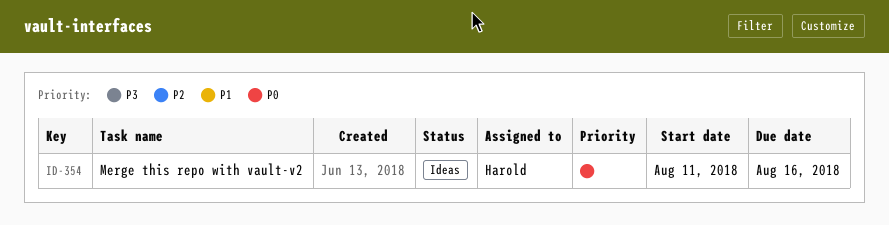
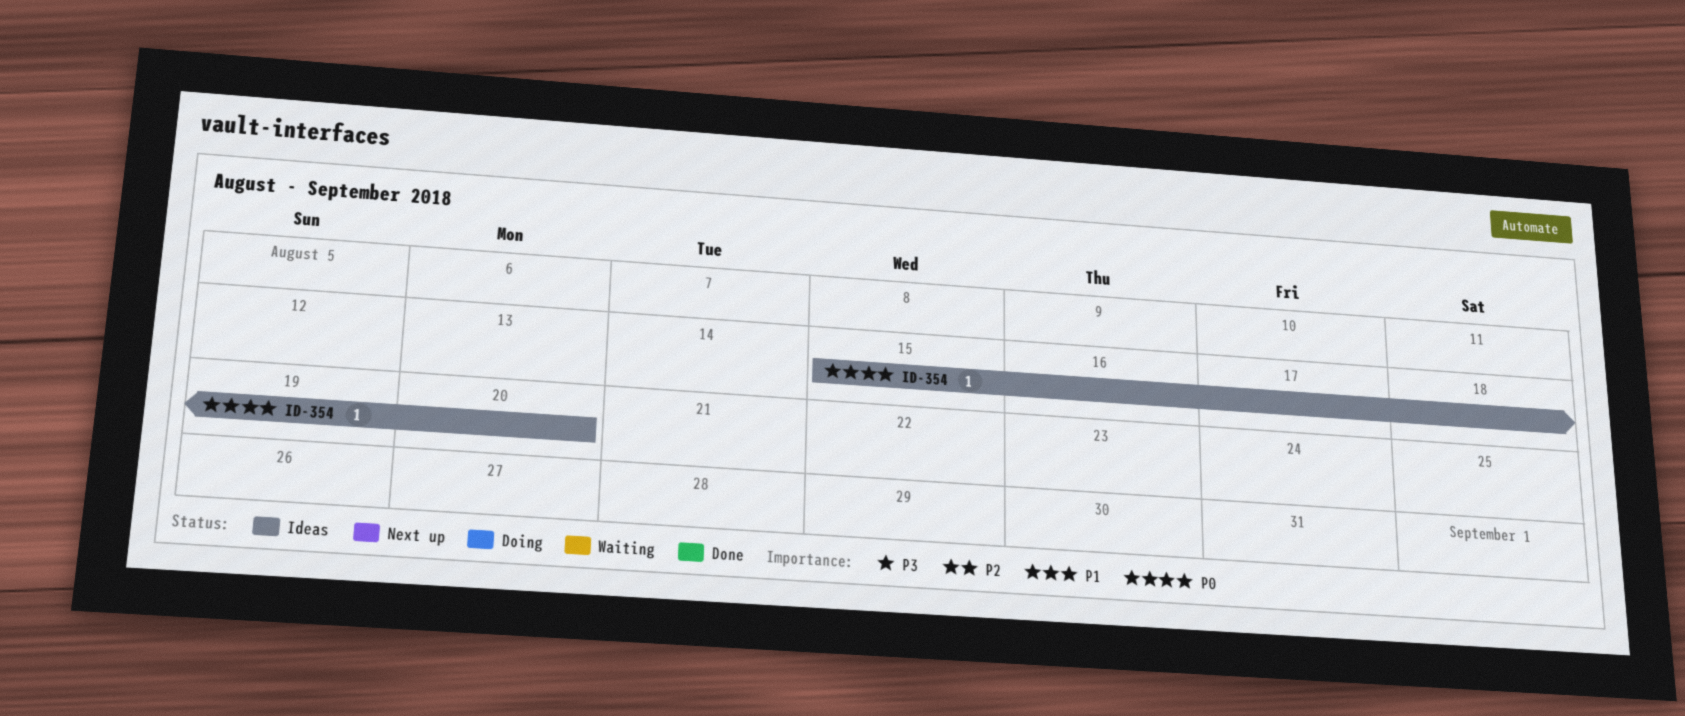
ID-354, start: Aug 11 -> Aug 15
ID-354, due: Aug 16 -> Aug 20

